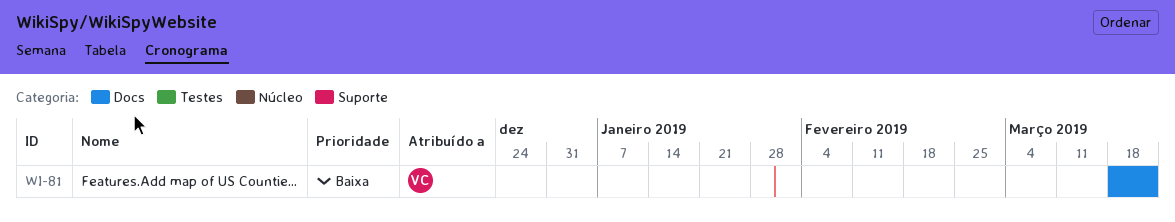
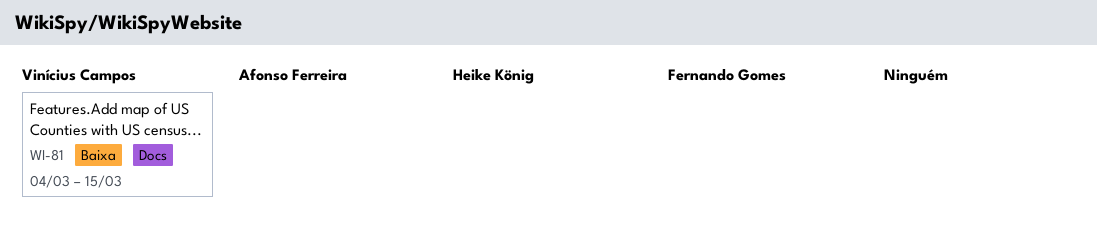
WI-81, start: Mar 18 -> Mar 4
WI-81, due: Mar 22 -> Mar 15

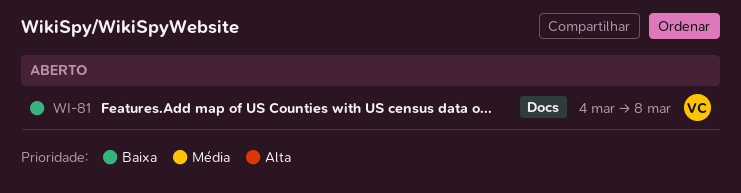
WI-81, due: Mar 15 -> Mar 8

